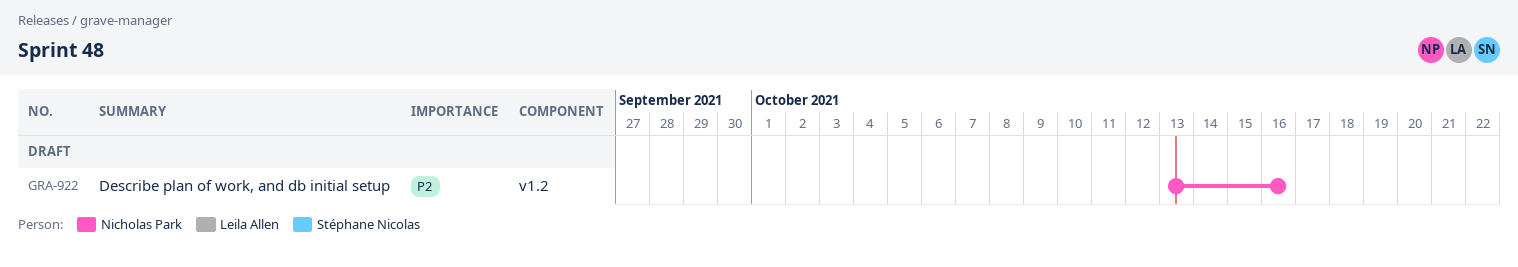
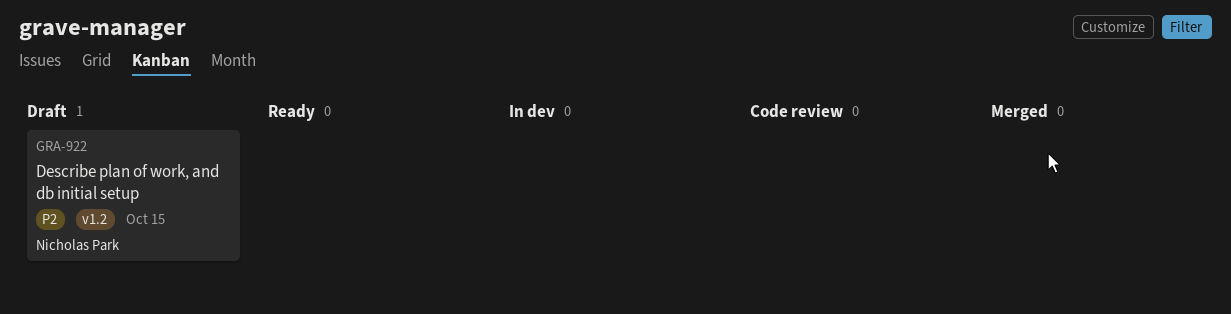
GRA-922, due: Oct 16 -> Oct 15

